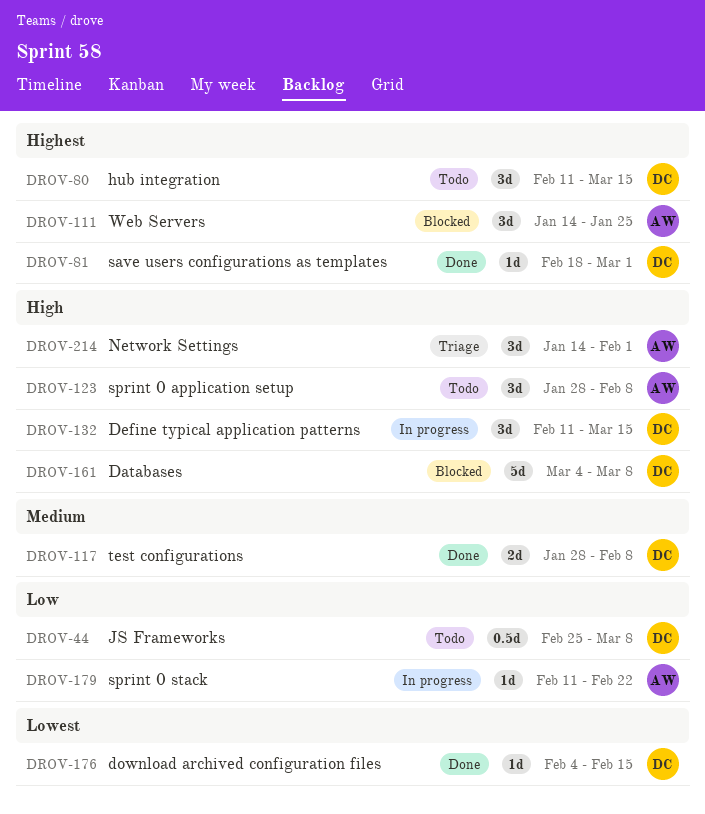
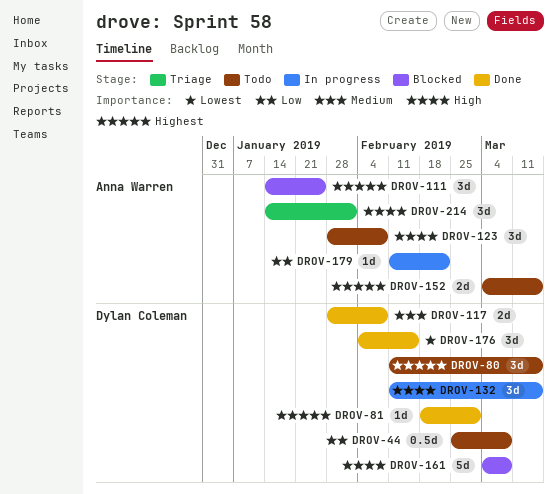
DROV-152: none -> present
DROV-176, estimate: 1d -> 3d

